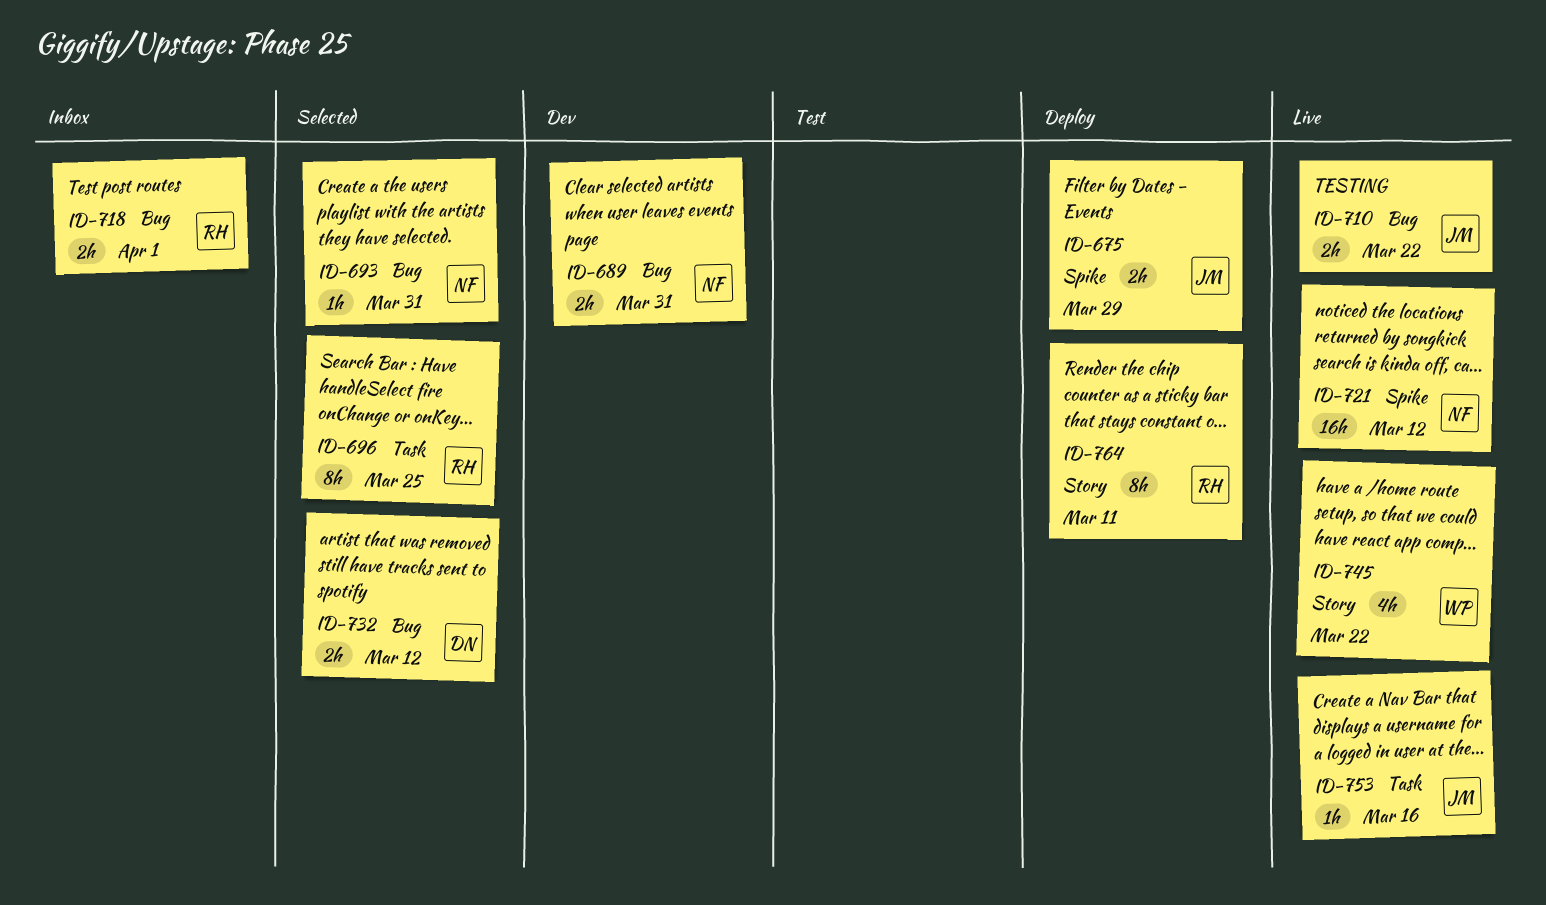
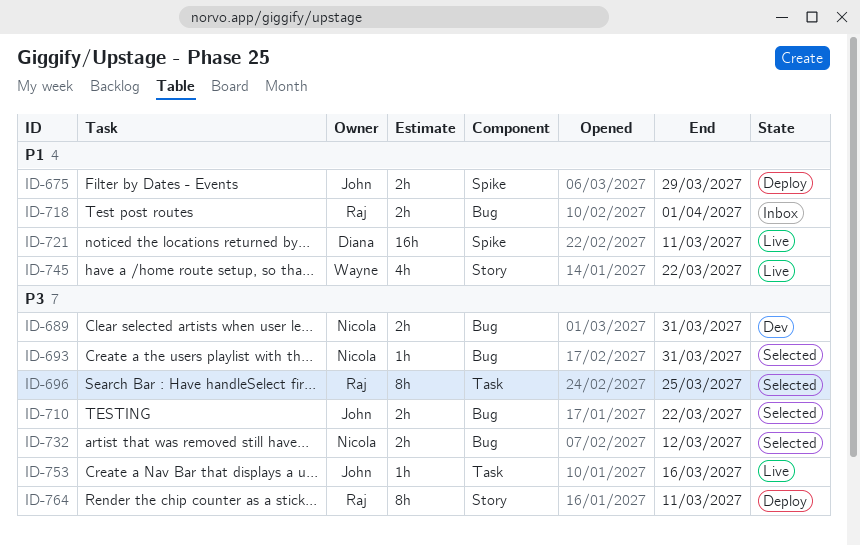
ID-710, status: Live -> Selected
ID-721, owner: Nicola -> Diana
ID-721, due: Mar 12 -> Mar 11
ID-732, owner: Diana -> Nicola

